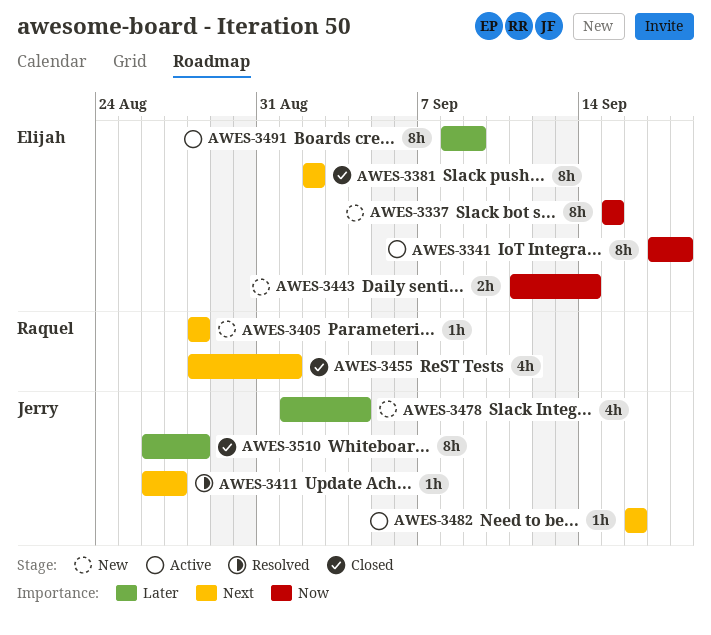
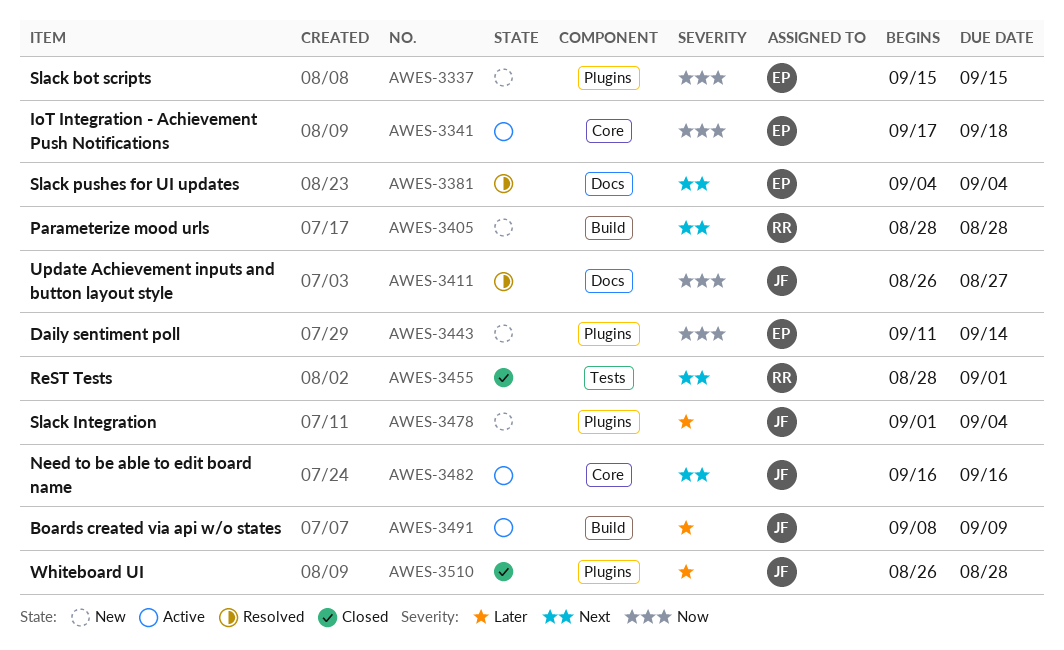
AWES-3381, status: Closed -> Resolved
AWES-3381, start: Sep 2 -> Sep 4
AWES-3381, due: Sep 2 -> Sep 4
AWES-3411, priority: Next -> Now
AWES-3491, owner: Elijah -> Jerry

